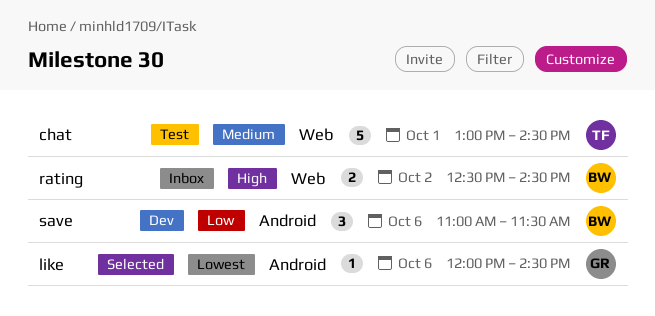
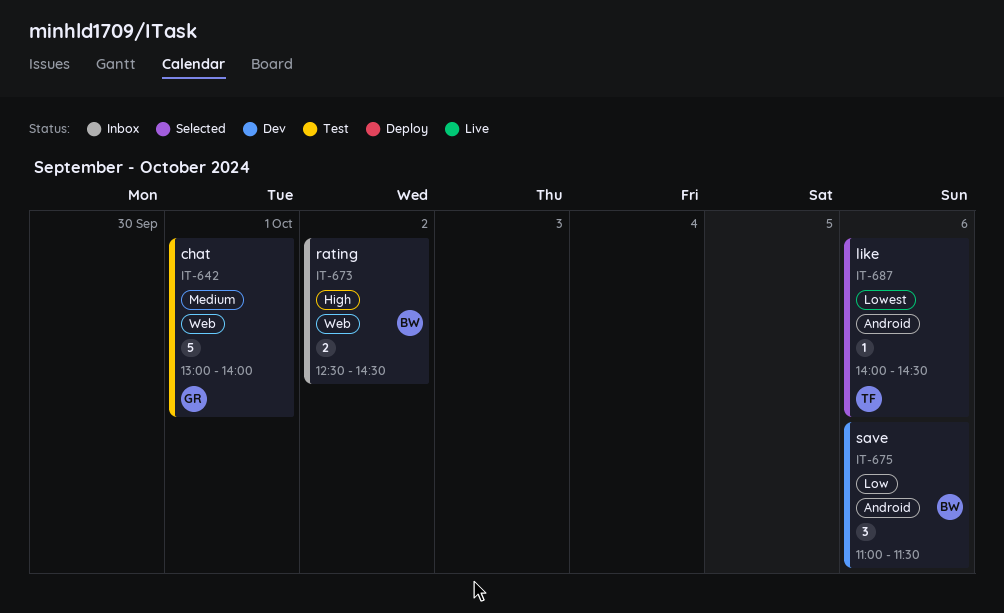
chat, owner: TF -> GR
chat, ends: 14:30 -> 14:00
like, owner: GR -> TF
like, begins: 12:00 -> 14:00

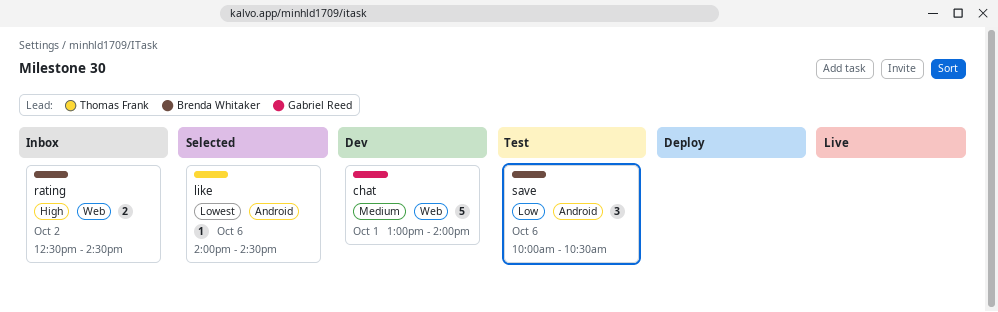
chat, status: Test -> Dev
save, status: Dev -> Test
save, begins: 11:00 -> 10:00
save, ends: 11:30 -> 10:30

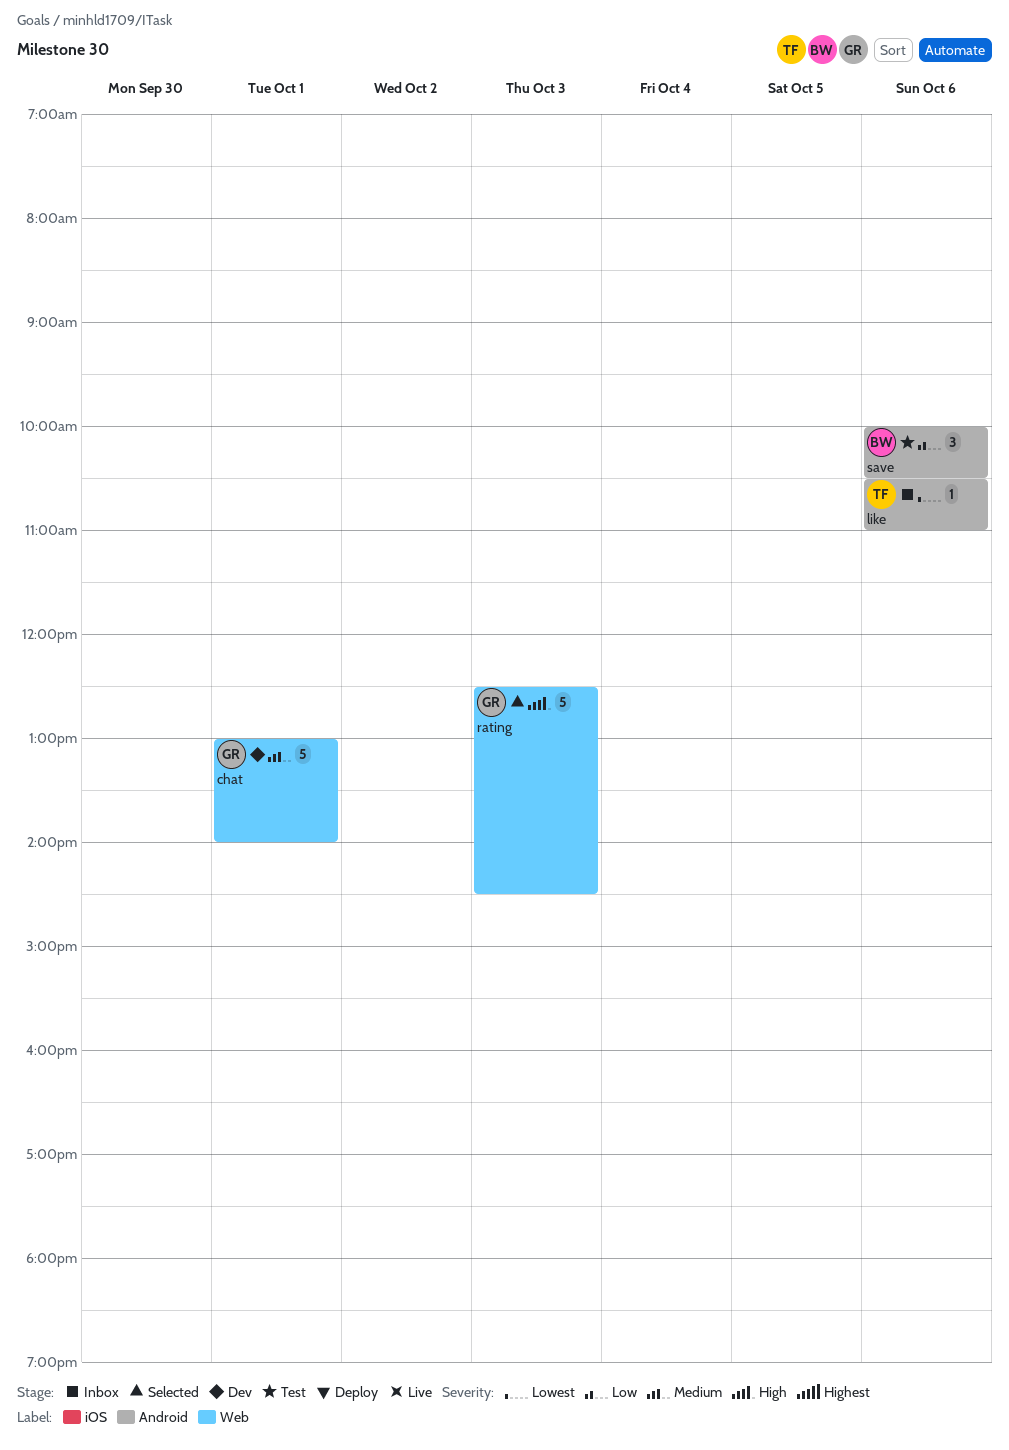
like, status: Selected -> Inbox
like, begins: 14:00 -> 10:30
like, ends: 14:30 -> 11:00
rating, status: Inbox -> Selected
rating, owner: Brenda Whitaker -> Gabriel Reed
rating, estimate: 2 -> 5
rating, day: Oct 2 -> Oct 3

